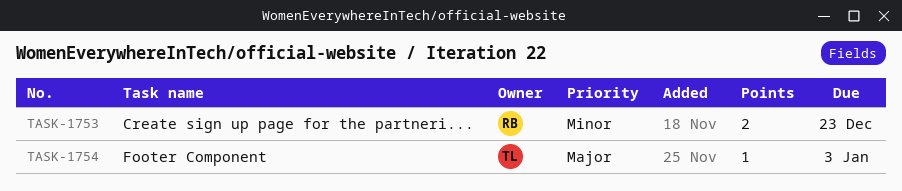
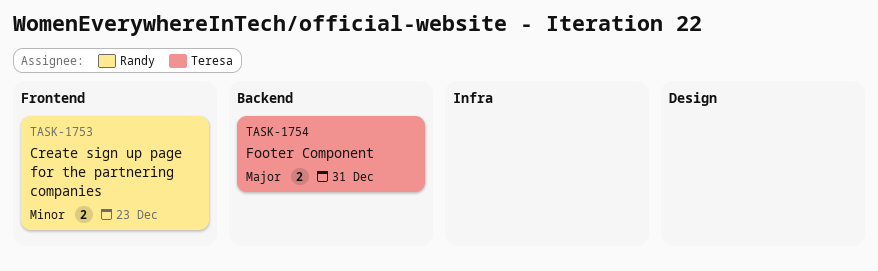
TASK-1754, estimate: 1 -> 2
TASK-1754, due: Jan 3 -> Dec 31

